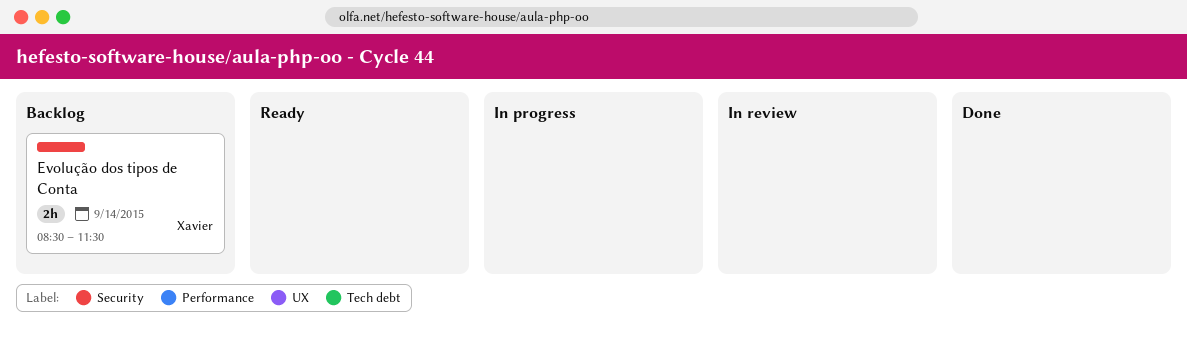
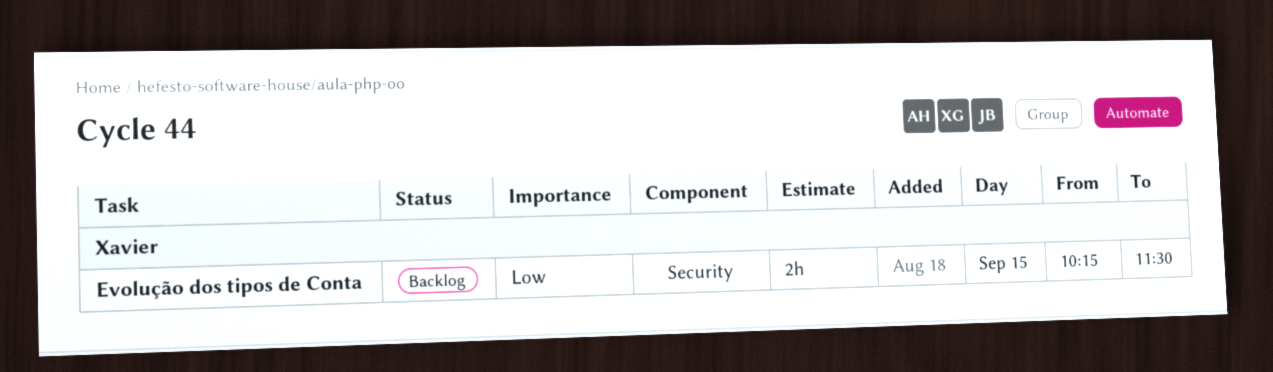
Evolução dos tipos de Conta, day: Sep 14 -> Sep 15
Evolução dos tipos de Conta, begins: 08:30 -> 10:15

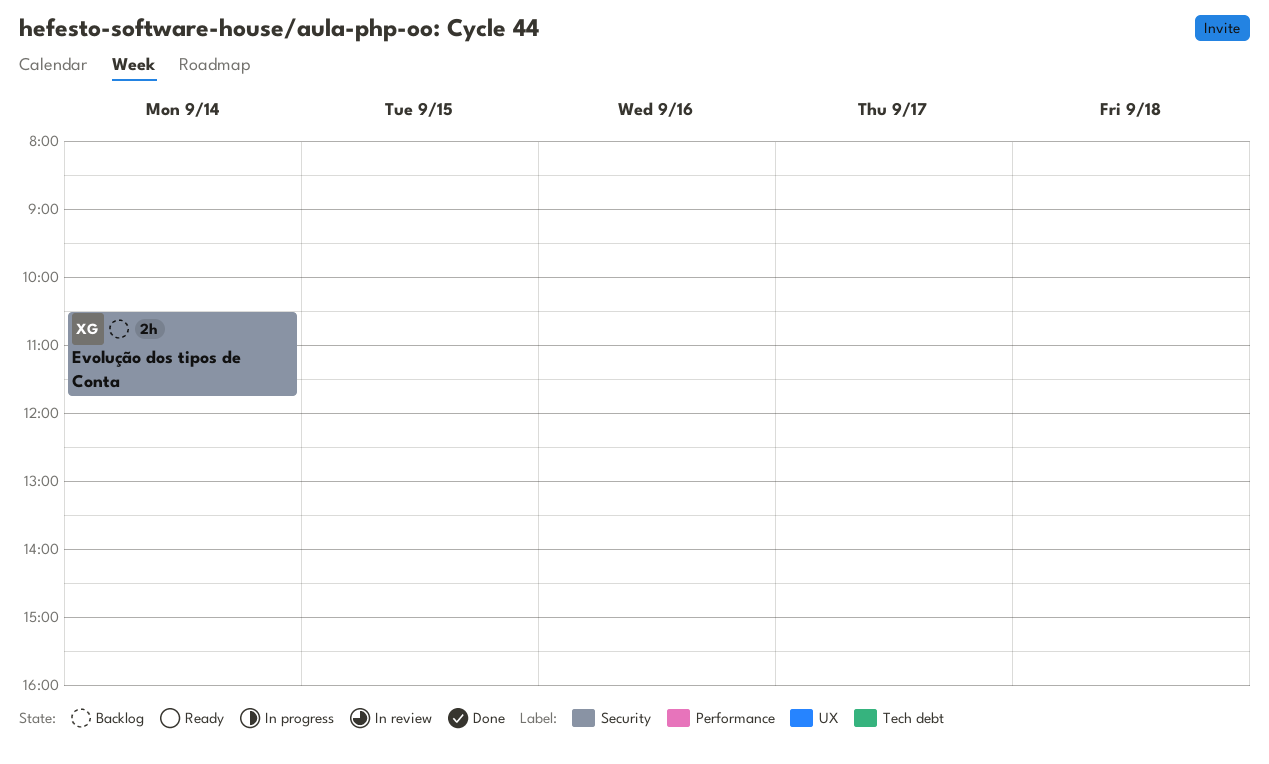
Evolução dos tipos de Conta, day: Sep 15 -> Sep 14
Evolução dos tipos de Conta, begins: 10:15 -> 10:30
Evolução dos tipos de Conta, ends: 11:30 -> 11:45

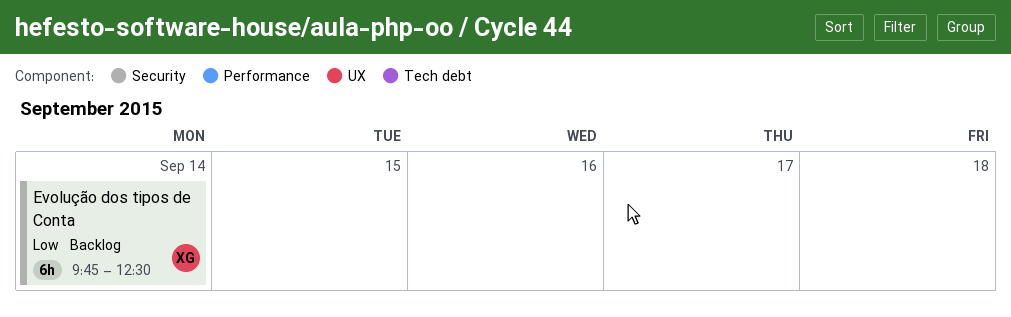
Evolução dos tipos de Conta, estimate: 2h -> 6h
Evolução dos tipos de Conta, begins: 10:30 -> 09:45
Evolução dos tipos de Conta, ends: 11:45 -> 12:30

